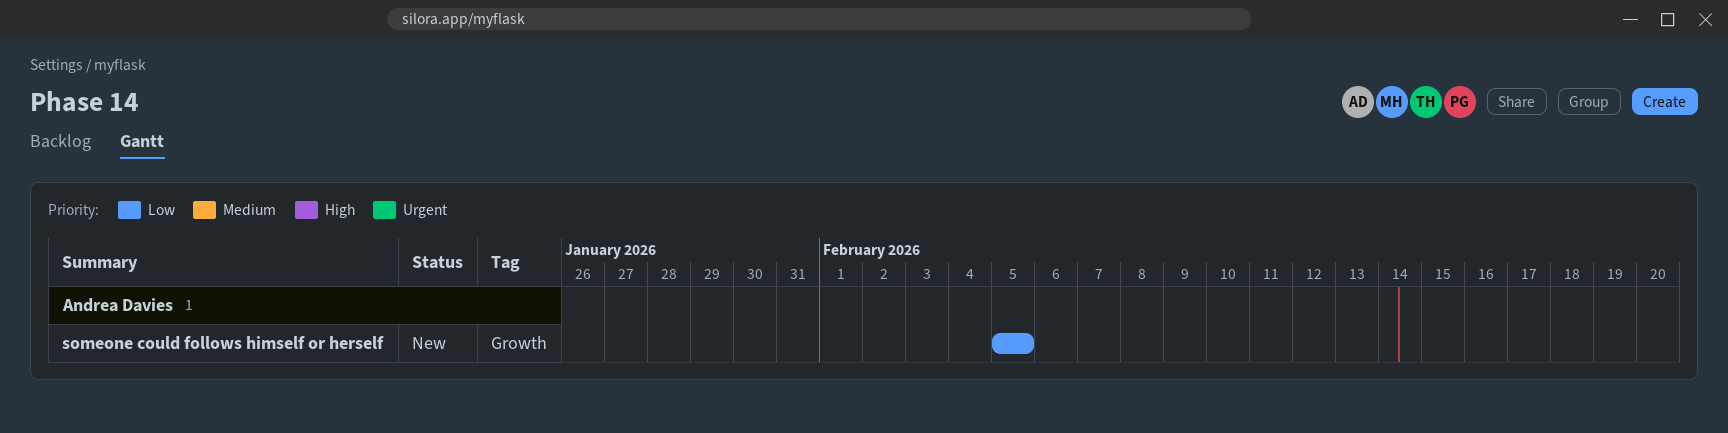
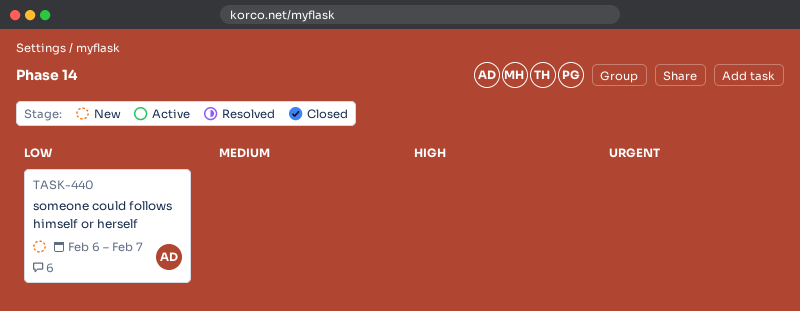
someone could follows himself or herself, start: Feb 5 -> Feb 6
someone could follows himself or herself, due: Feb 5 -> Feb 7

